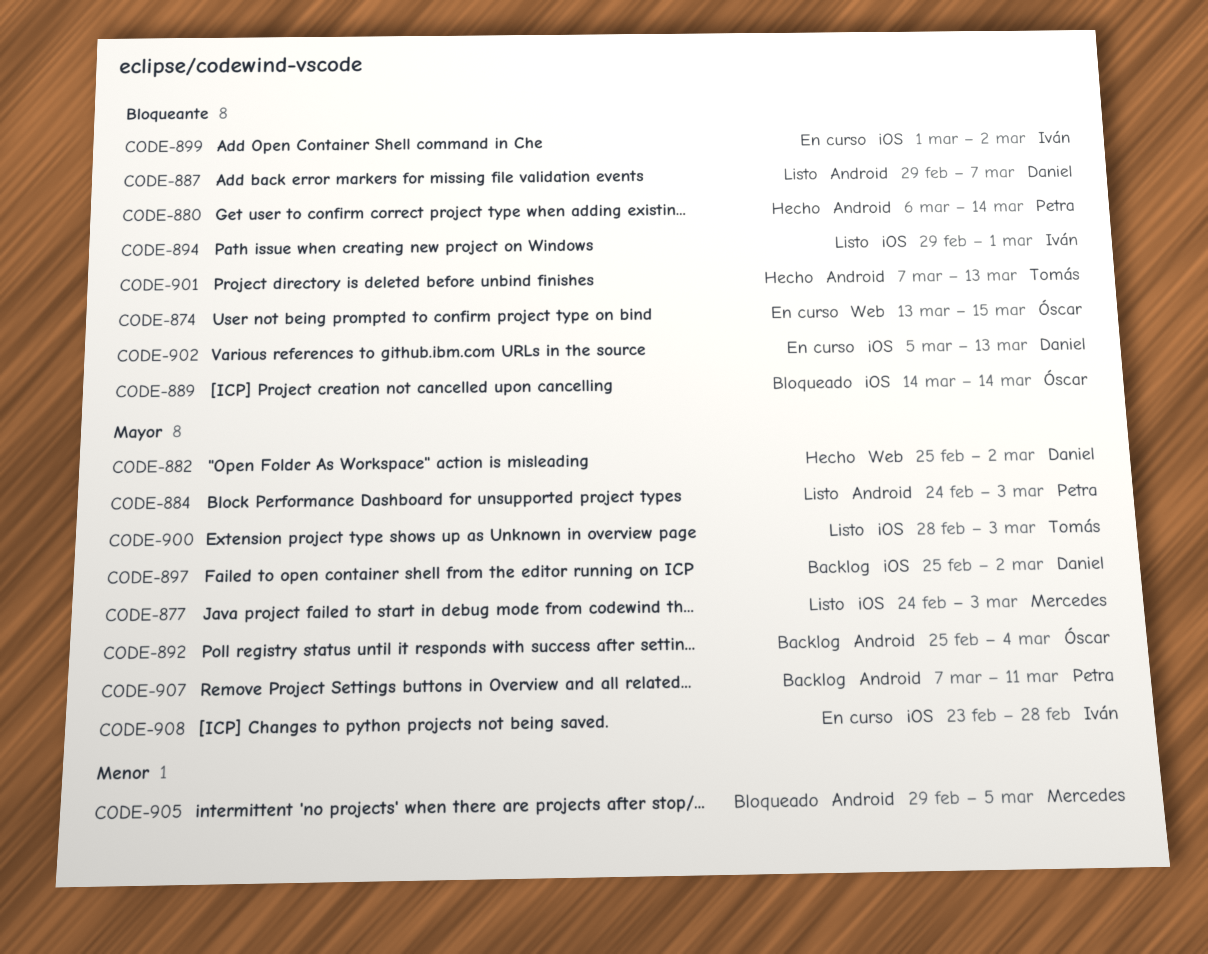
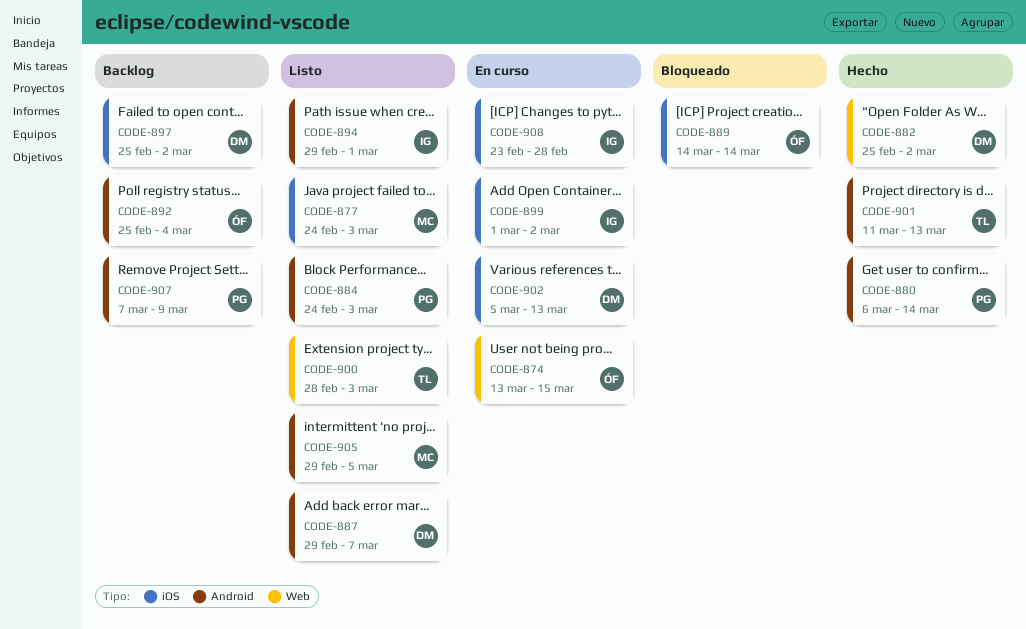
CODE-894, label: iOS -> Android
CODE-900, label: iOS -> Web
CODE-901, start: Mar 7 -> Mar 11
CODE-905, status: Bloqueado -> Listo
CODE-907, due: Mar 11 -> Mar 9

